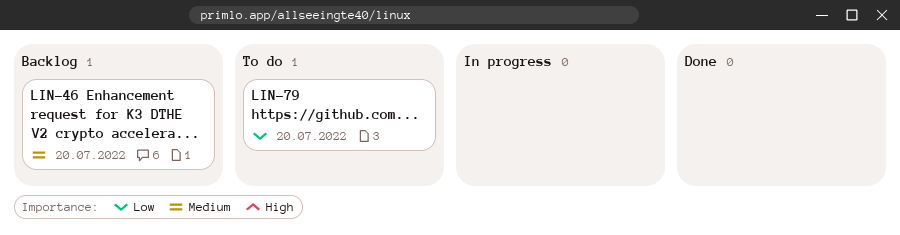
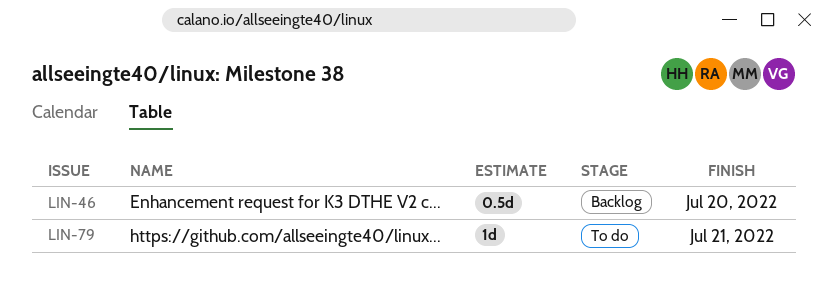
LIN-79, due: Jul 20 -> Jul 21

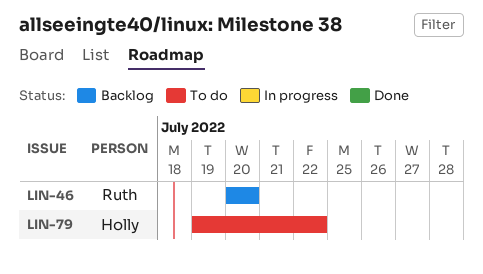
LIN-79, due: Jul 21 -> Jul 22

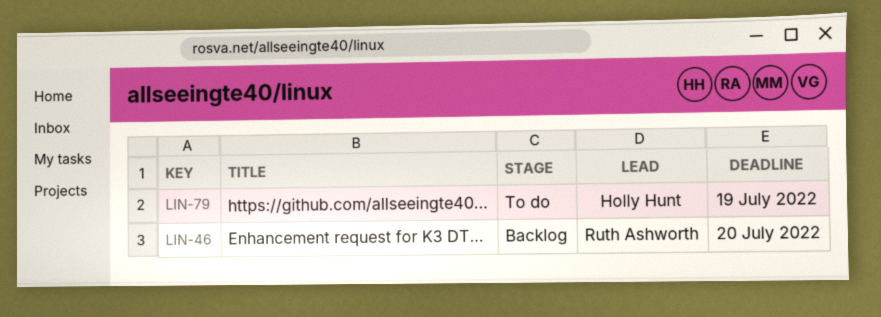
LIN-79, due: Jul 22 -> Jul 19

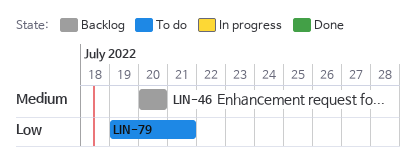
LIN-79, due: Jul 19 -> Jul 21

